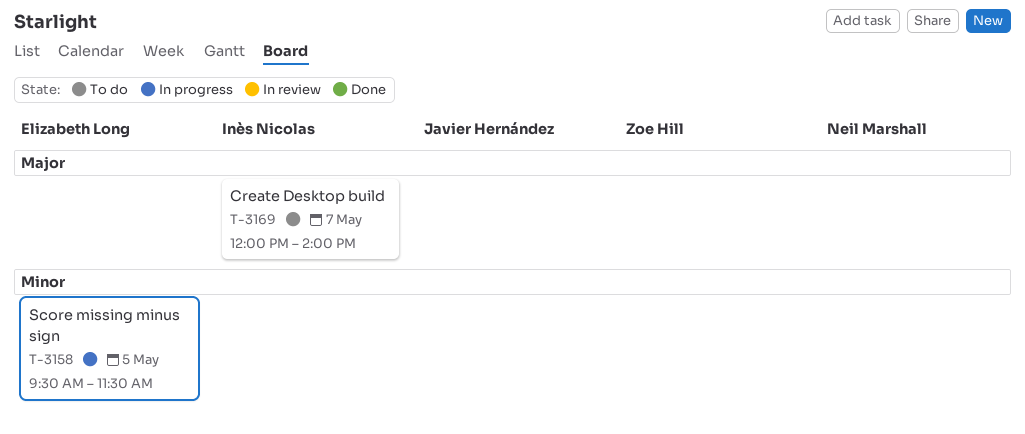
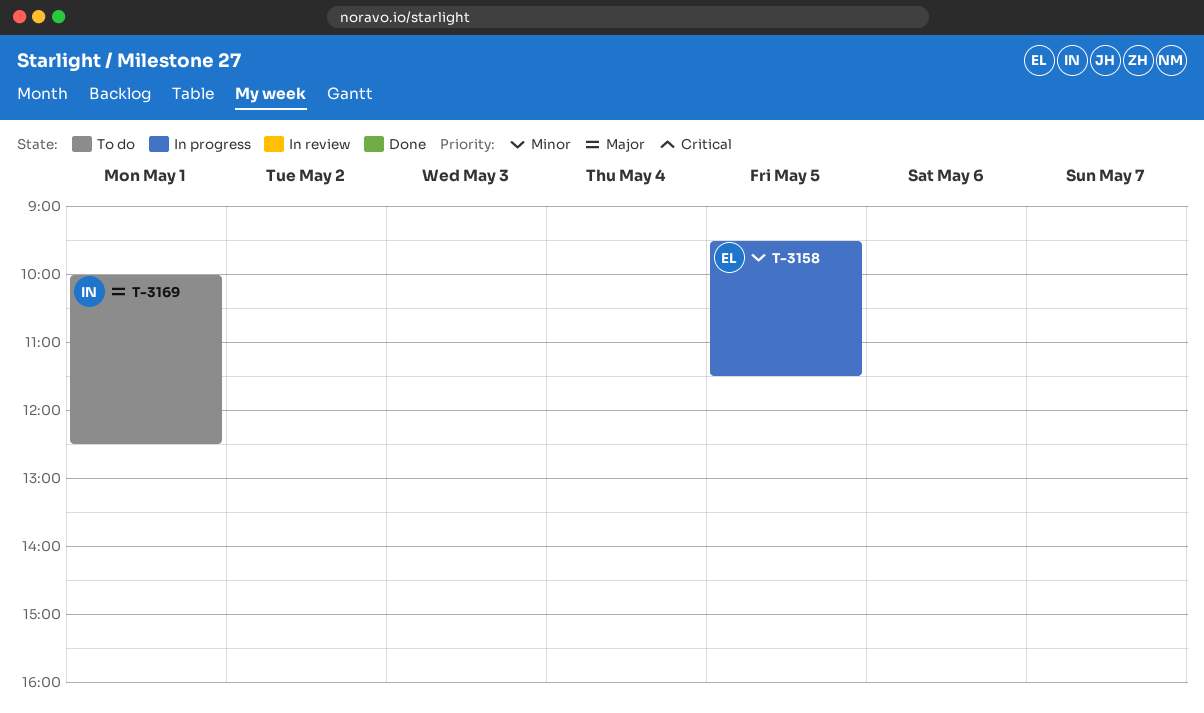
T-3169, day: May 7 -> May 1
T-3169, begins: 12:00 -> 10:00
T-3169, ends: 14:00 -> 12:30

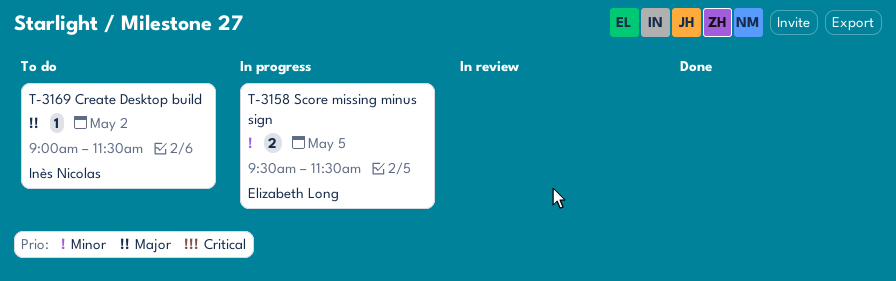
T-3169, day: May 1 -> May 2
T-3169, begins: 10:00 -> 09:00
T-3169, ends: 12:30 -> 11:30

